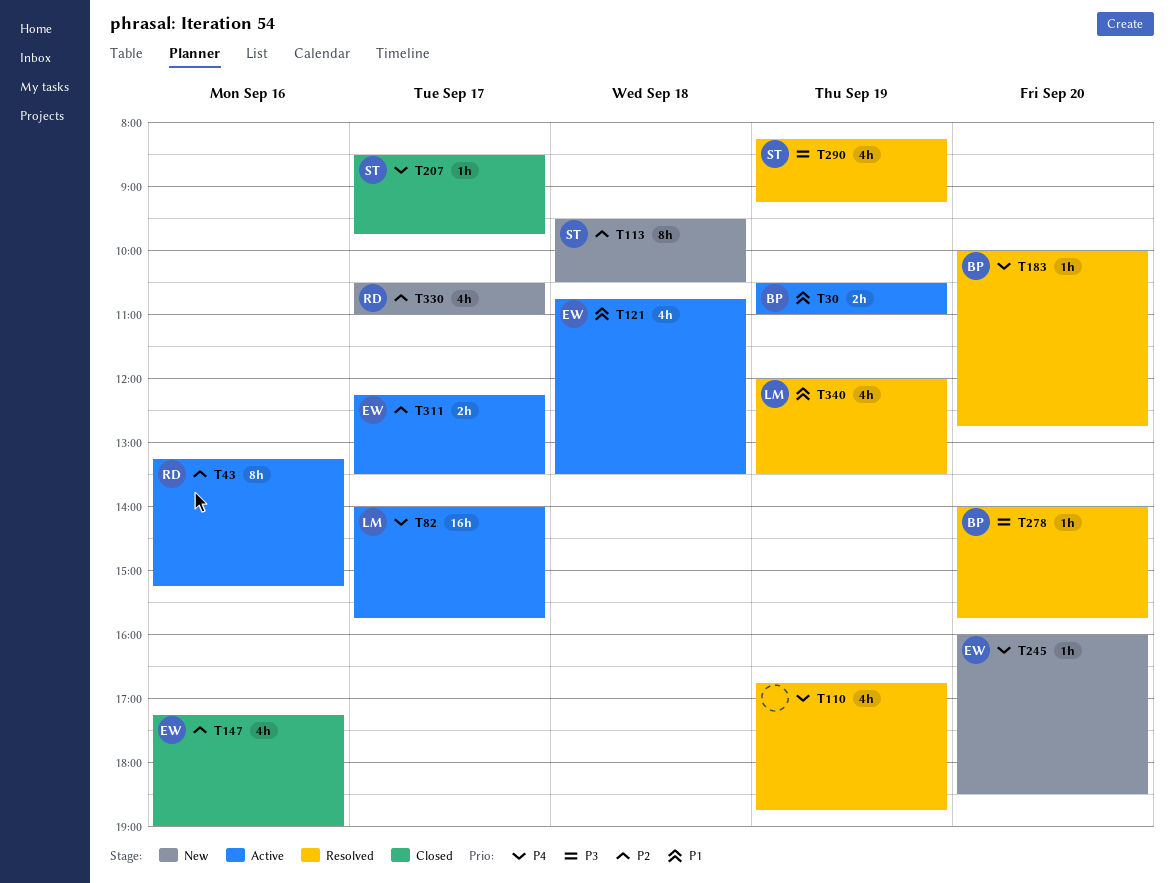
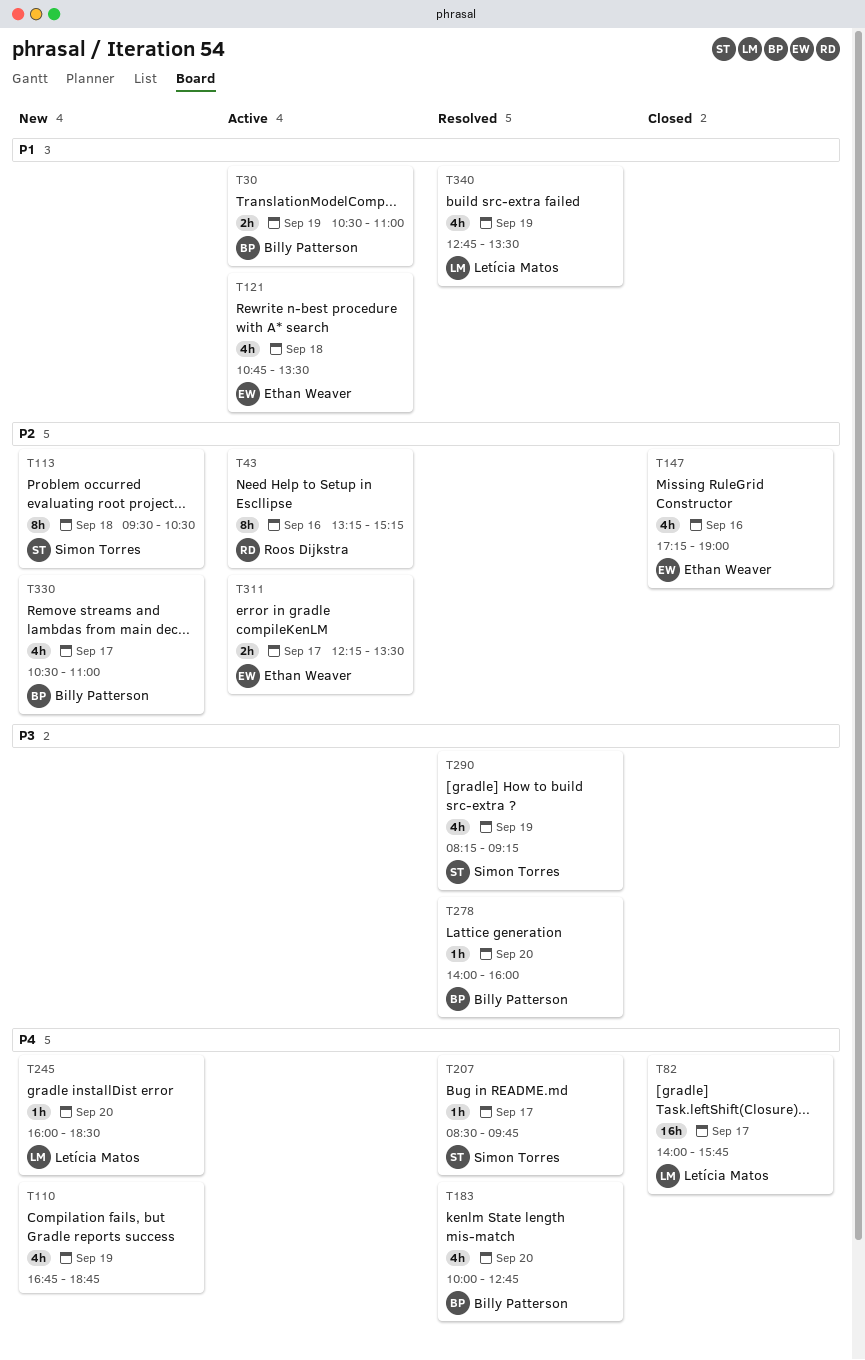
T82, status: Active -> Closed
T110, status: Resolved -> New
T183, estimate: 1h -> 4h
T207, status: Closed -> Resolved
T245, owner: Ethan Weaver -> Letícia Matos
T278, ends: 15:45 -> 16:00
T330, owner: Roos Dijkstra -> Billy Patterson
T340, begins: 12:00 -> 12:45

